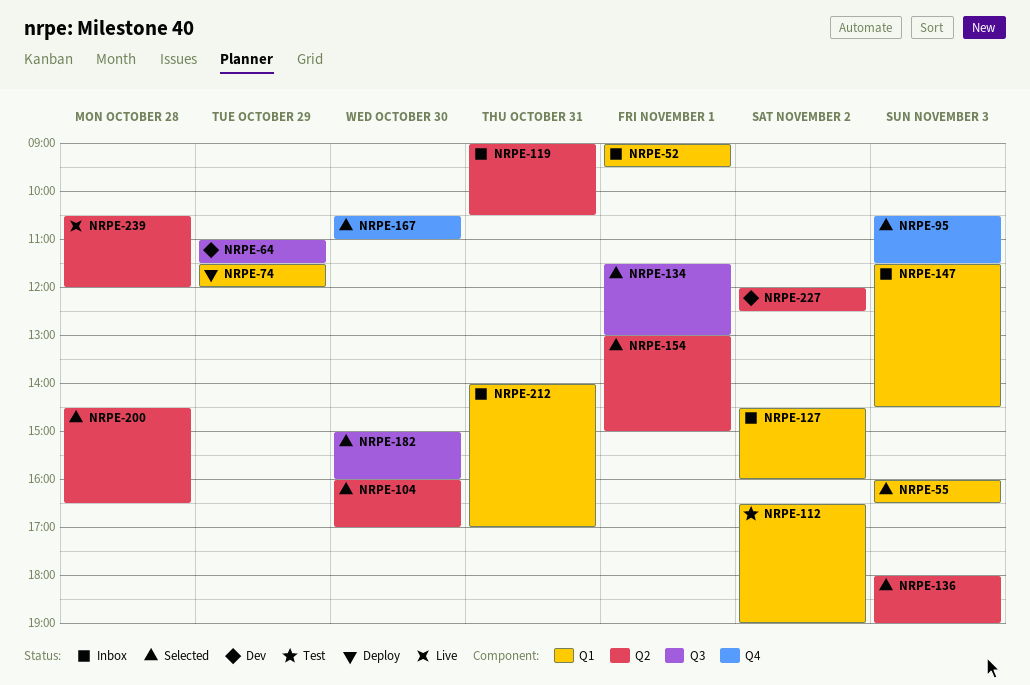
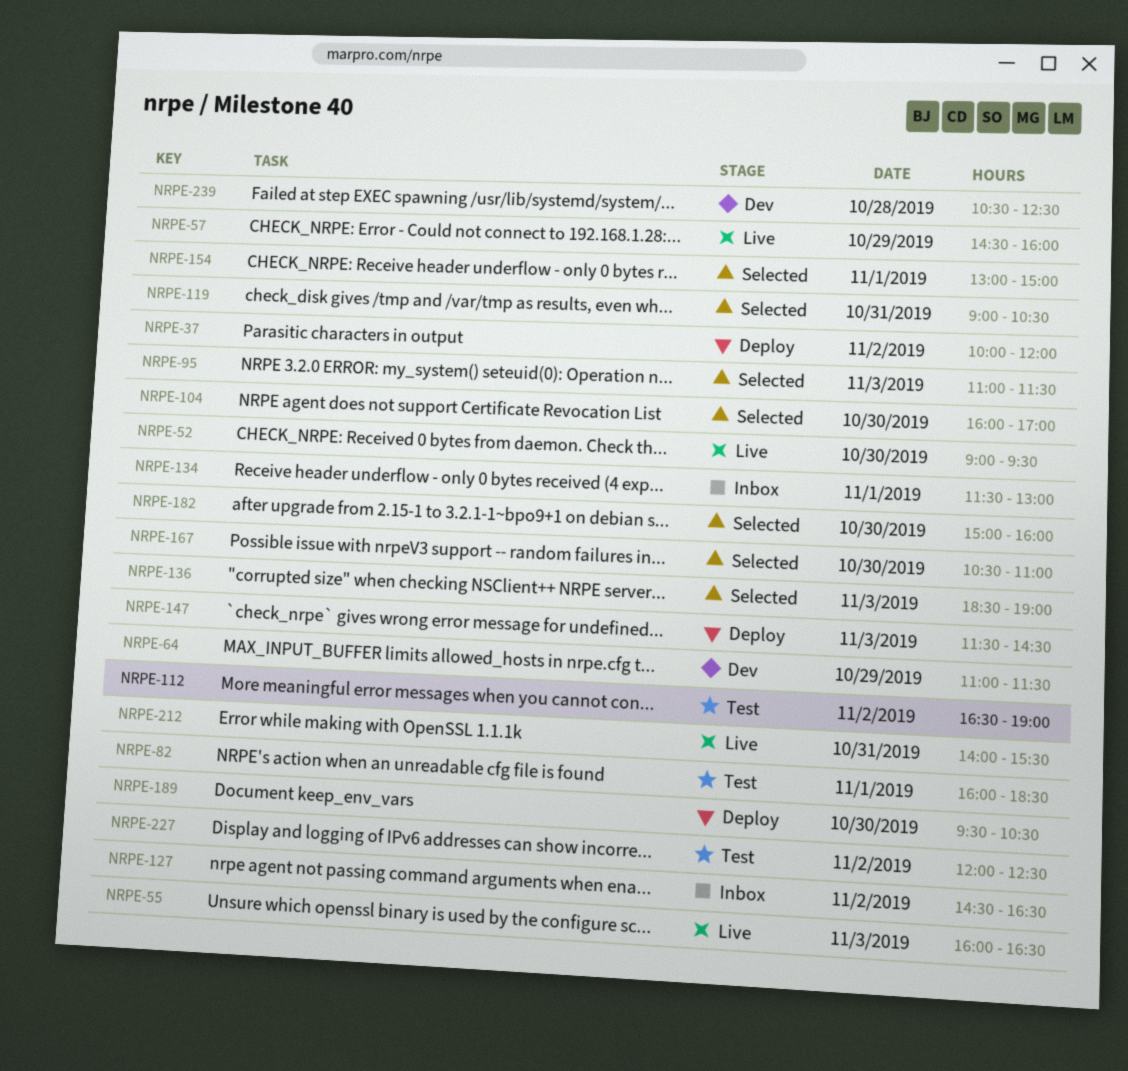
NRPE-37: none -> present
NRPE-52, status: Inbox -> Live
NRPE-52, day: Nov 1 -> Oct 30
NRPE-55, status: Selected -> Live
NRPE-57: none -> present
NRPE-74: present -> none
NRPE-82: none -> present
NRPE-95, begins: 10:30 -> 11:00
NRPE-119, status: Inbox -> Selected
NRPE-127, ends: 16:00 -> 16:30
NRPE-134, status: Selected -> Inbox
NRPE-136, begins: 18:00 -> 18:30
NRPE-147, status: Inbox -> Deploy
NRPE-189: none -> present
NRPE-200: present -> none
NRPE-212, status: Inbox -> Live
NRPE-212, ends: 17:00 -> 15:30
NRPE-227, status: Dev -> Test
NRPE-239, status: Live -> Dev
NRPE-239, ends: 12:00 -> 12:30

